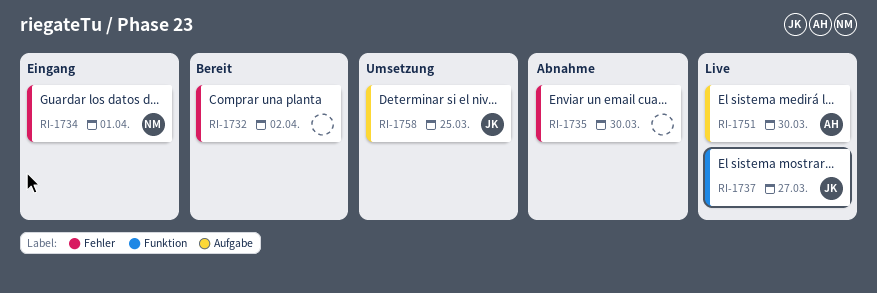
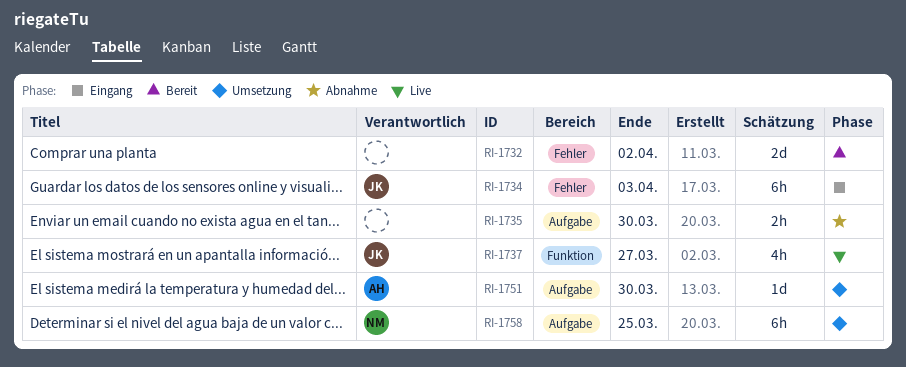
RI-1734, owner: NM -> JK
RI-1734, due: Apr 1 -> Apr 3
RI-1735, label: Fehler -> Aufgabe
RI-1751, status: Live -> Umsetzung
RI-1758, owner: JK -> NM

